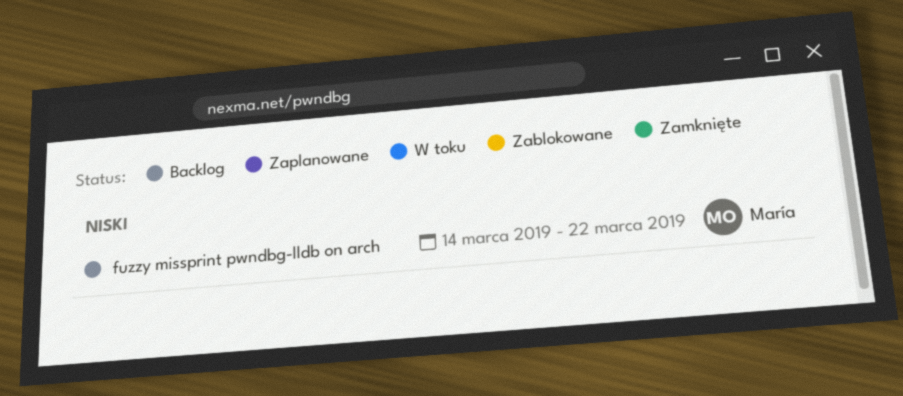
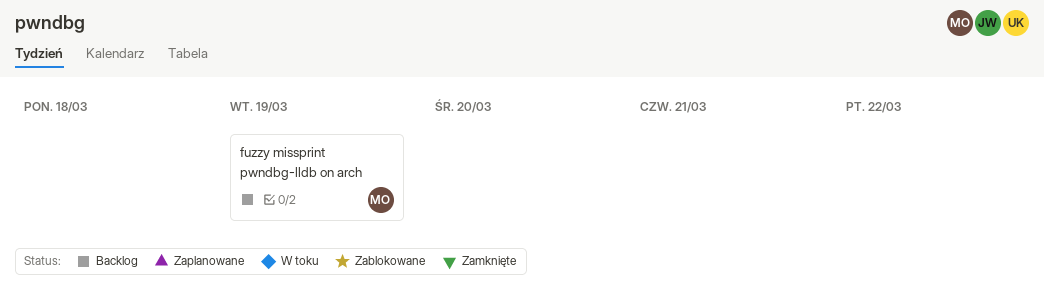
fuzzy missprint pwndbg-lldb on arch, due: Mar 22 -> Mar 19

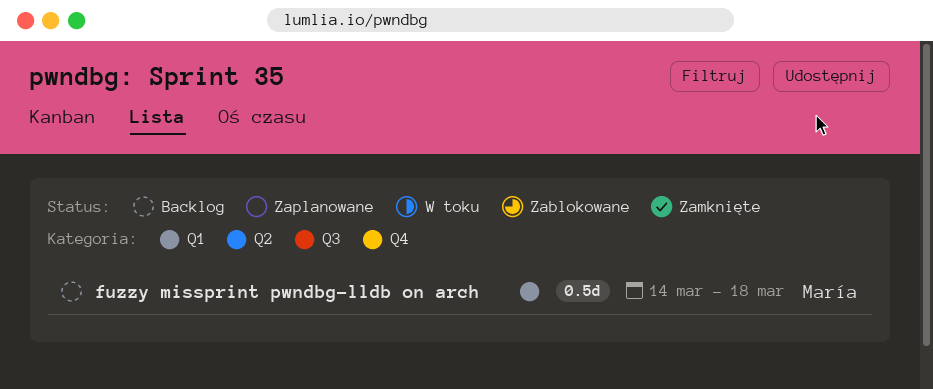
fuzzy missprint pwndbg-lldb on arch, due: Mar 19 -> Mar 18

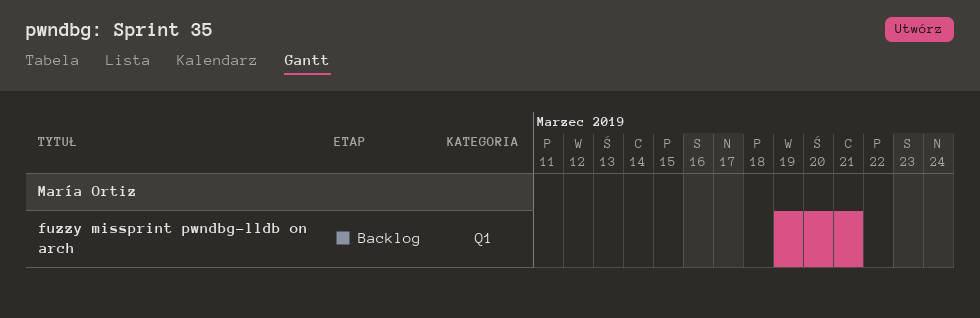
fuzzy missprint pwndbg-lldb on arch, start: Mar 14 -> Mar 19
fuzzy missprint pwndbg-lldb on arch, due: Mar 18 -> Mar 21

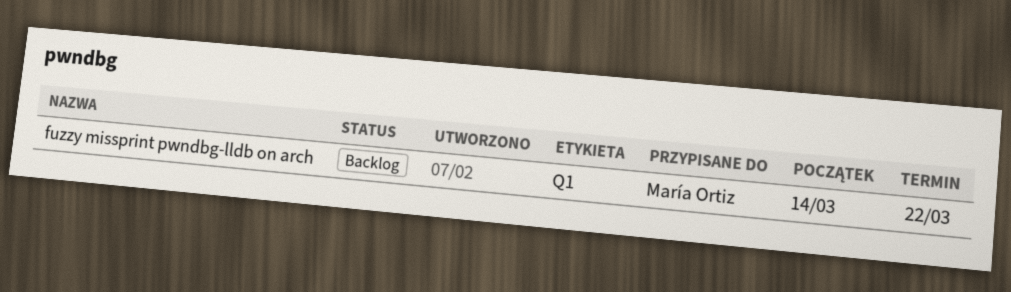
fuzzy missprint pwndbg-lldb on arch, start: Mar 19 -> Mar 14
fuzzy missprint pwndbg-lldb on arch, due: Mar 21 -> Mar 22

